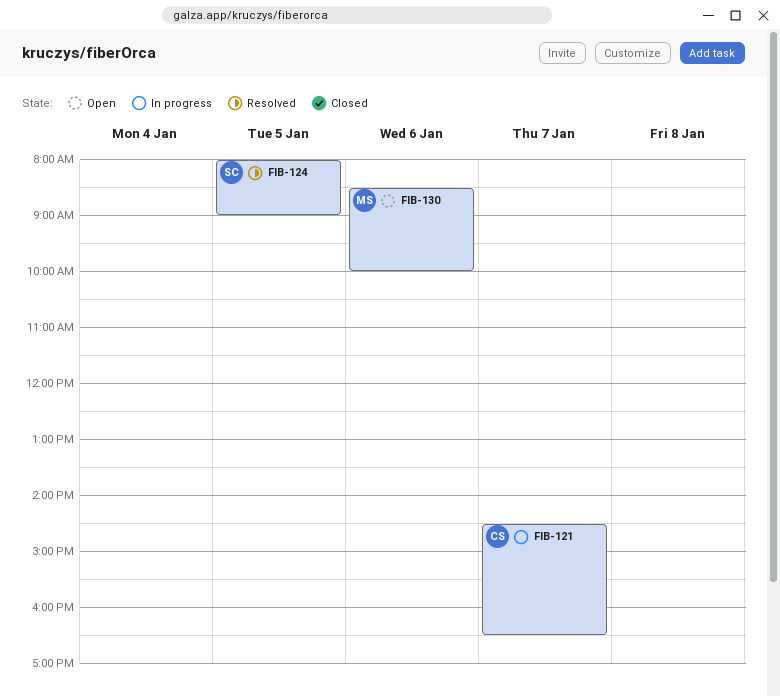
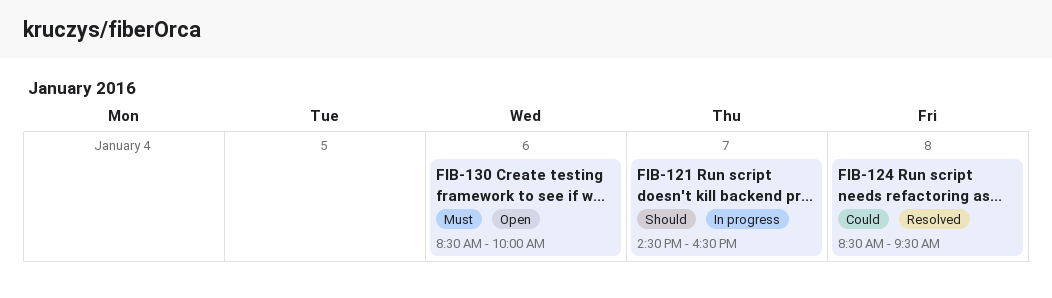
FIB-124, day: Jan 5 -> Jan 8
FIB-124, begins: 08:00 -> 08:30
FIB-124, ends: 09:00 -> 09:30

